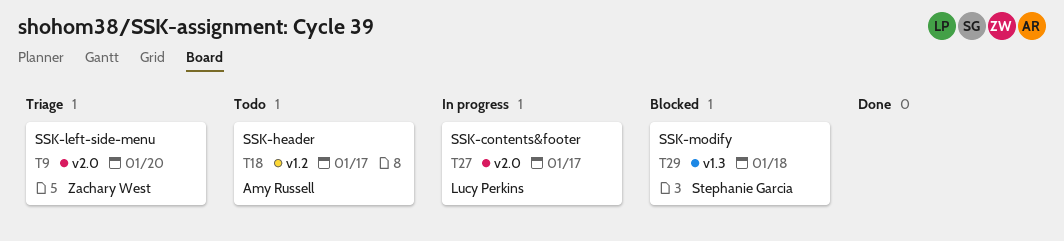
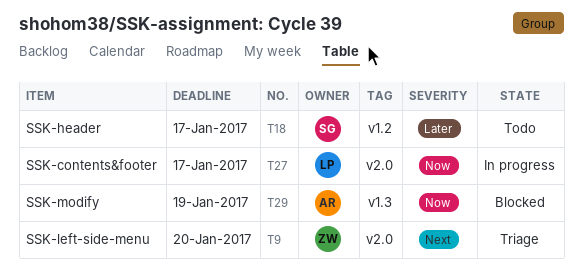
T18, owner: Amy Russell -> Stephanie Garcia
T29, owner: Stephanie Garcia -> Amy Russell
T29, due: Jan 18 -> Jan 19

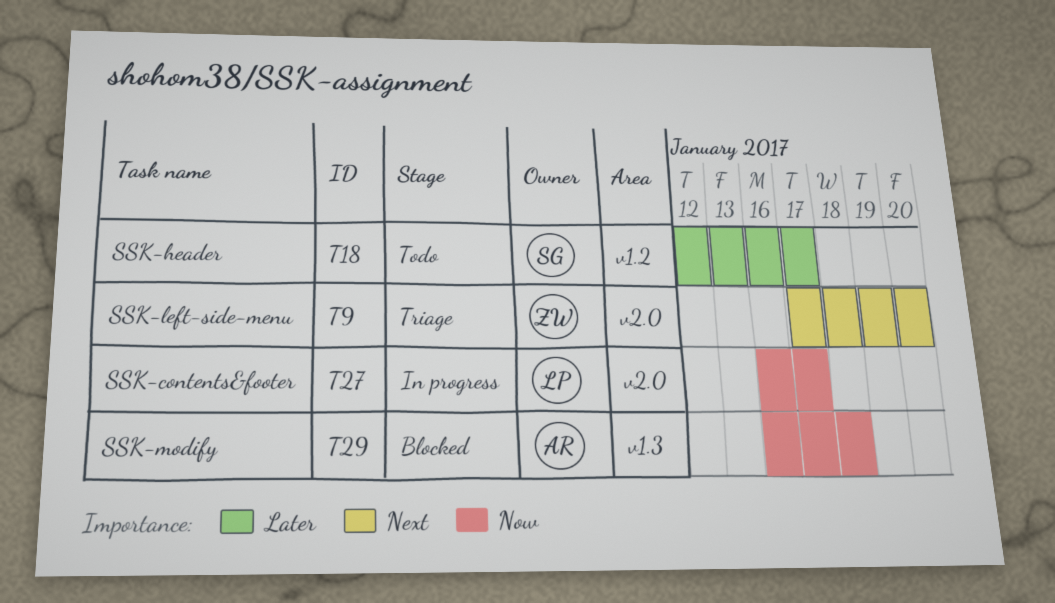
T29, due: Jan 19 -> Jan 18

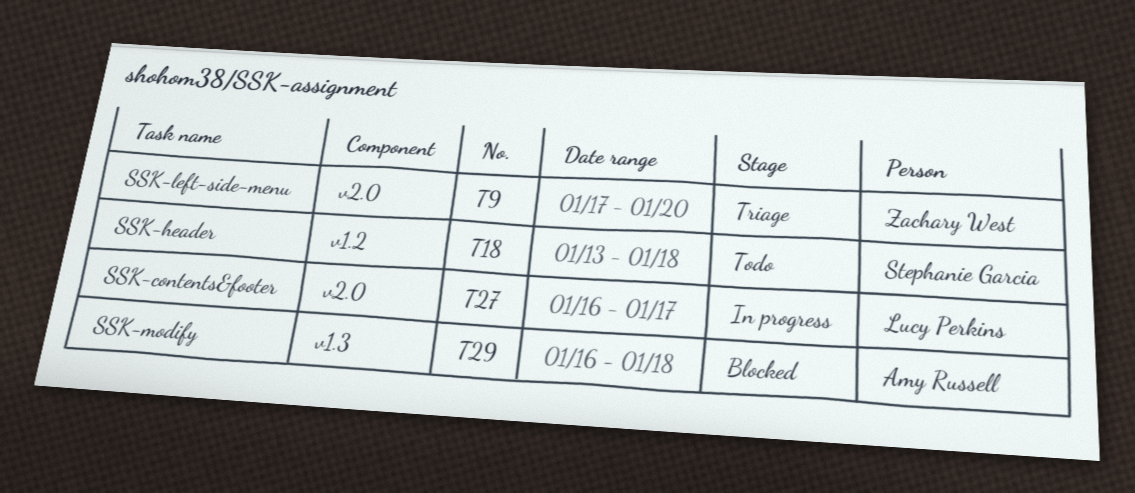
T18, start: Jan 12 -> Jan 13
T18, due: Jan 17 -> Jan 18

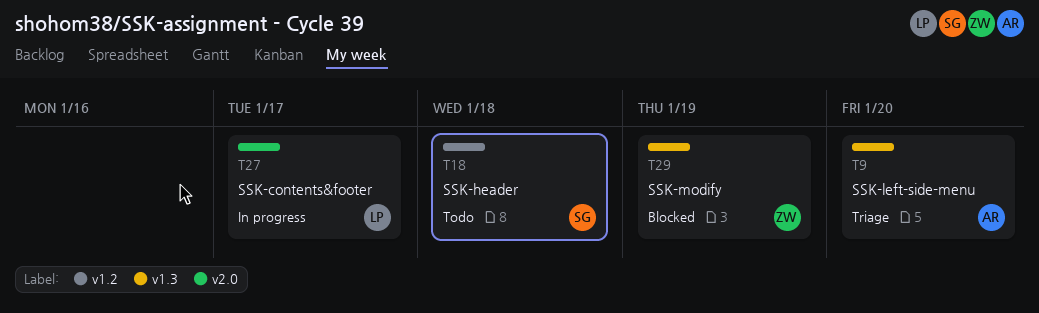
T9, owner: Zachary West -> Amy Russell
T9, label: v2.0 -> v1.3
T29, owner: Amy Russell -> Zachary West
T29, due: Jan 18 -> Jan 19

